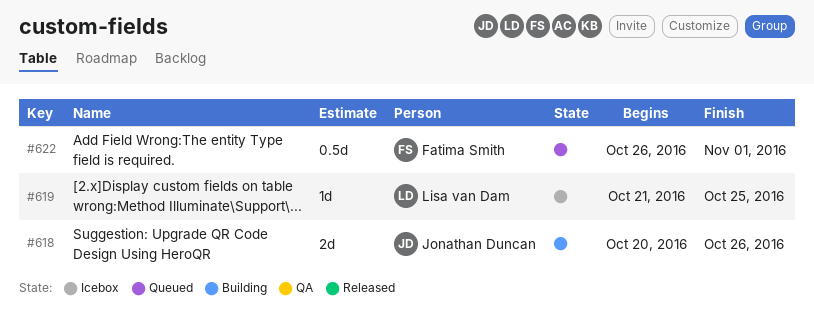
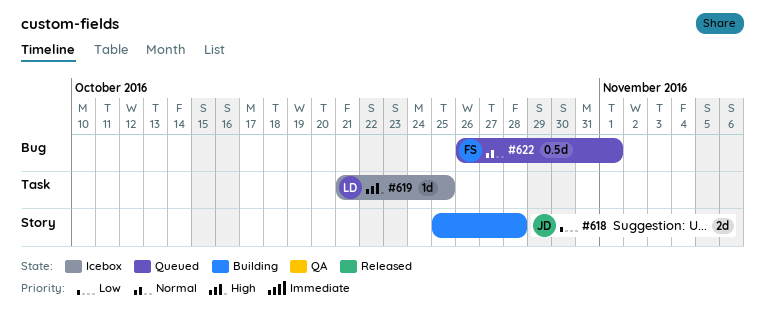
#618, start: Oct 20 -> Oct 25
#618, due: Oct 26 -> Oct 28

